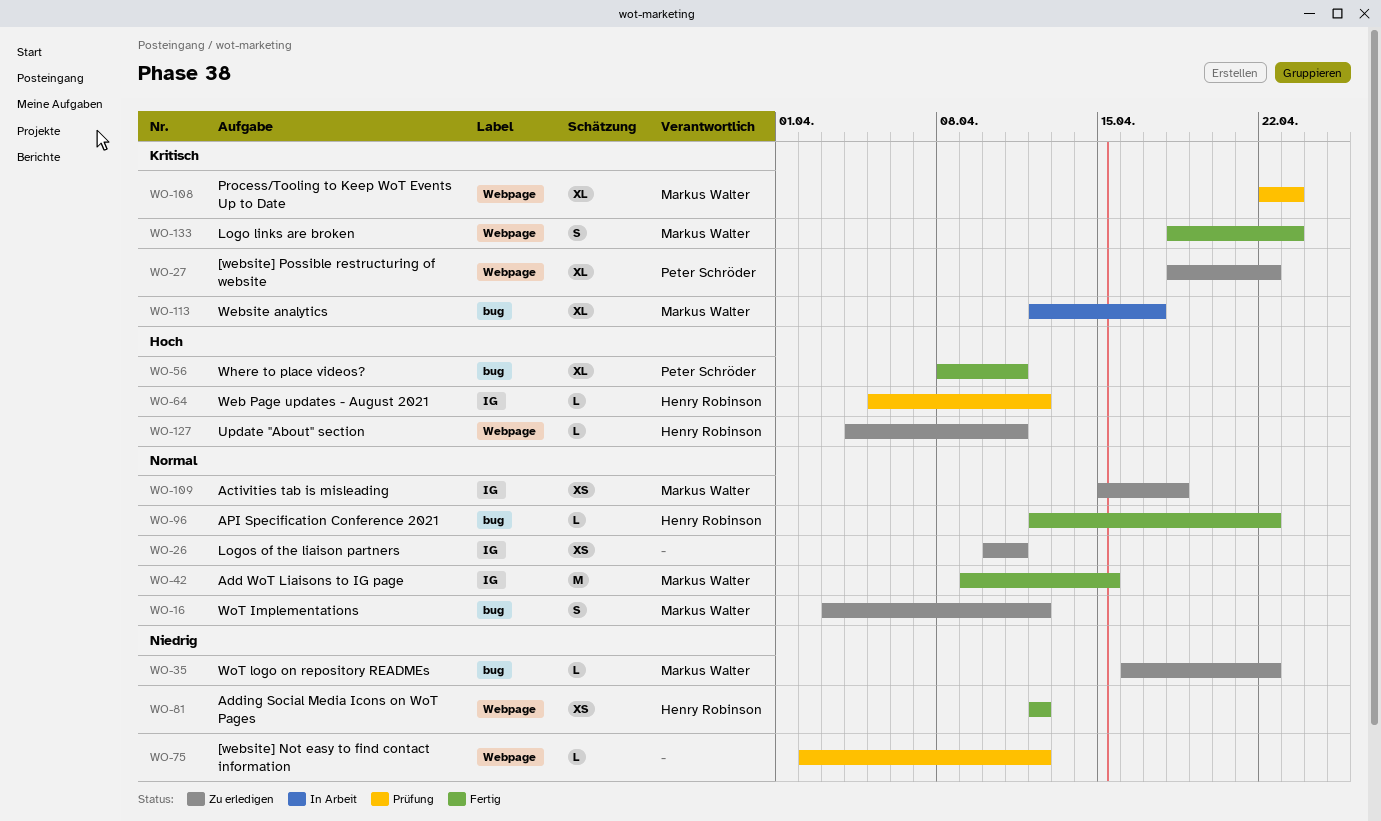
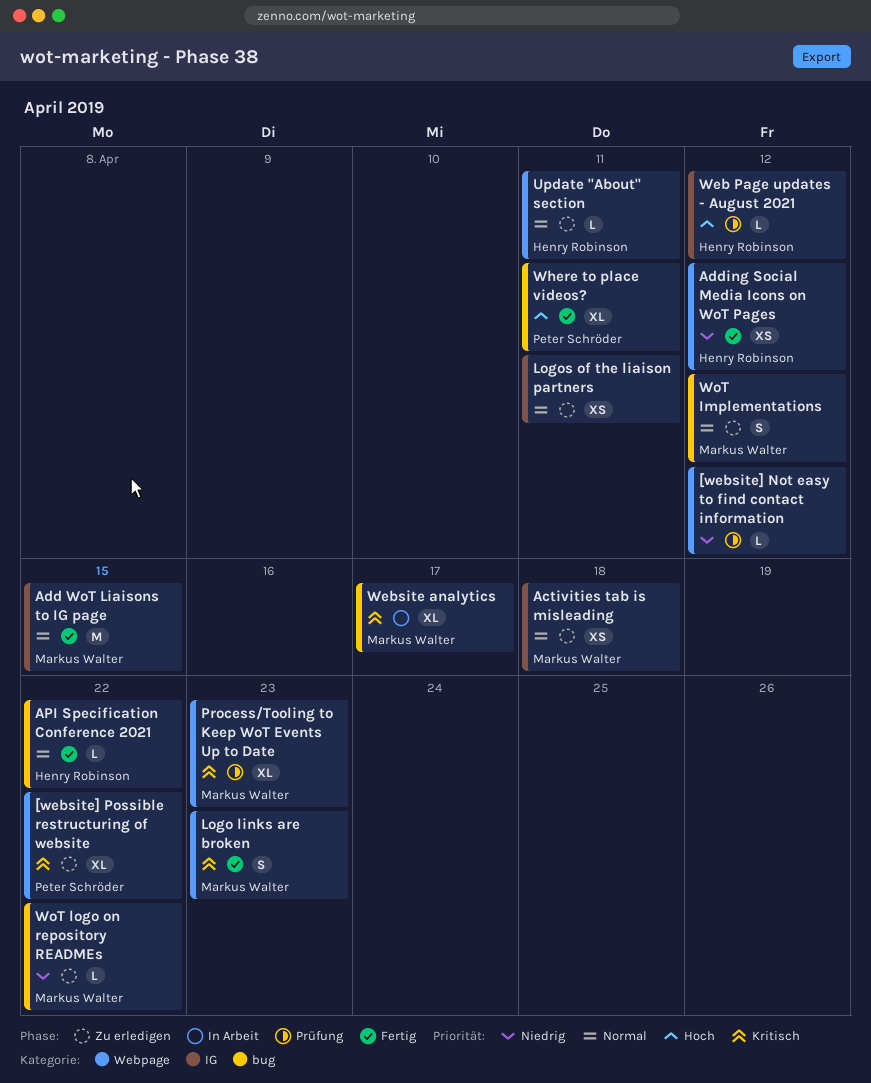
Update "About" section, priority: Hoch -> Normal

